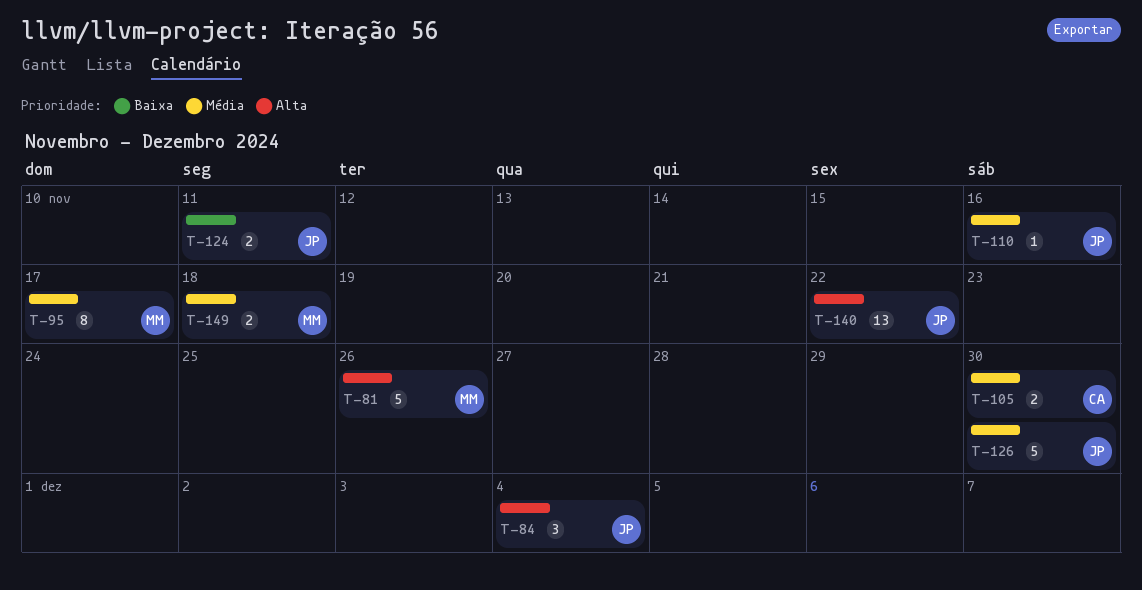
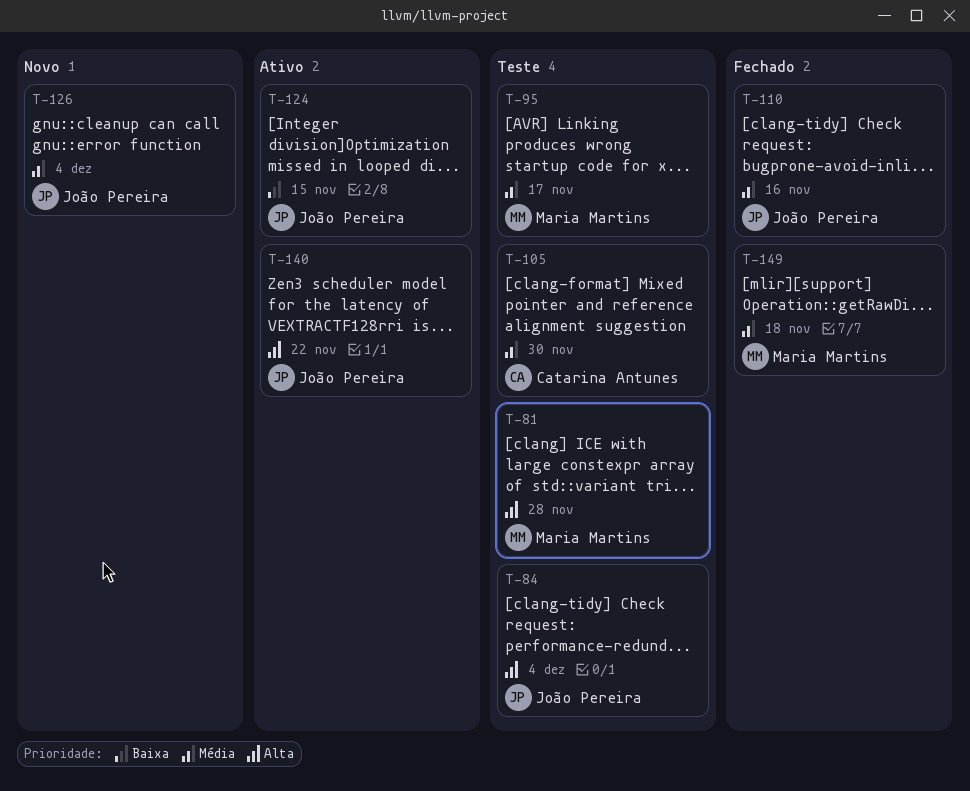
T-81, due: Nov 26 -> Nov 28
T-124, due: Nov 11 -> Nov 15
T-126, due: Nov 30 -> Dec 4

